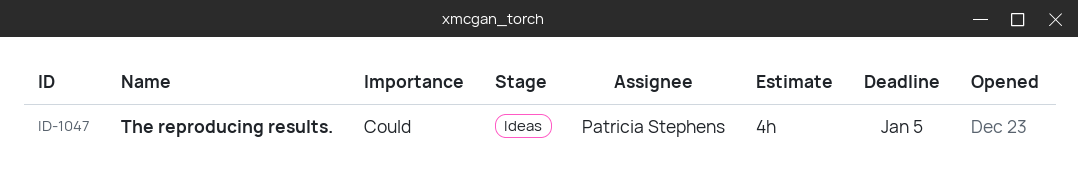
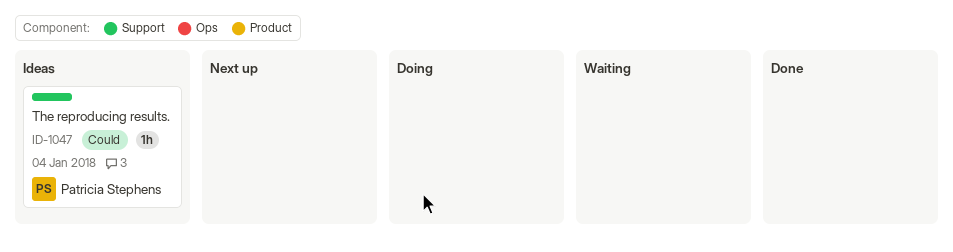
ID-1047, estimate: 4h -> 1h
ID-1047, due: Jan 5 -> Jan 4

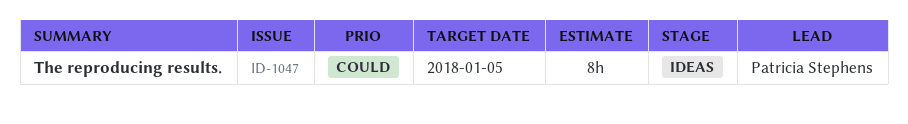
ID-1047, estimate: 1h -> 8h
ID-1047, due: Jan 4 -> Jan 5

